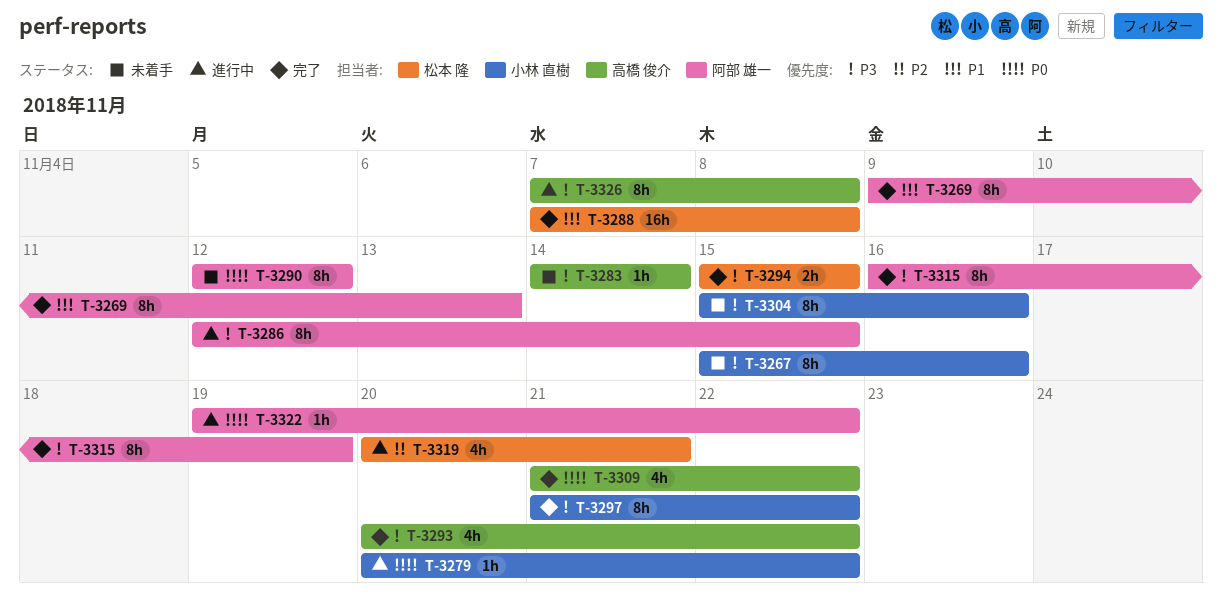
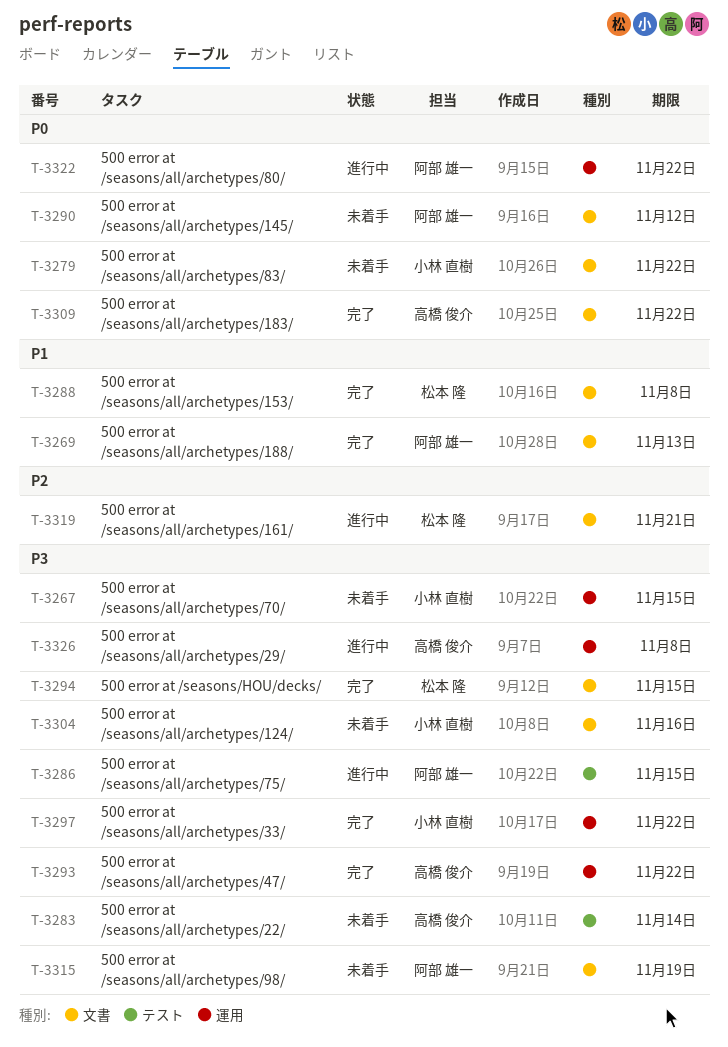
T-3267, due: Nov 16 -> Nov 15
T-3279, status: 進行中 -> 未着手
T-3315, status: 完了 -> 未着手

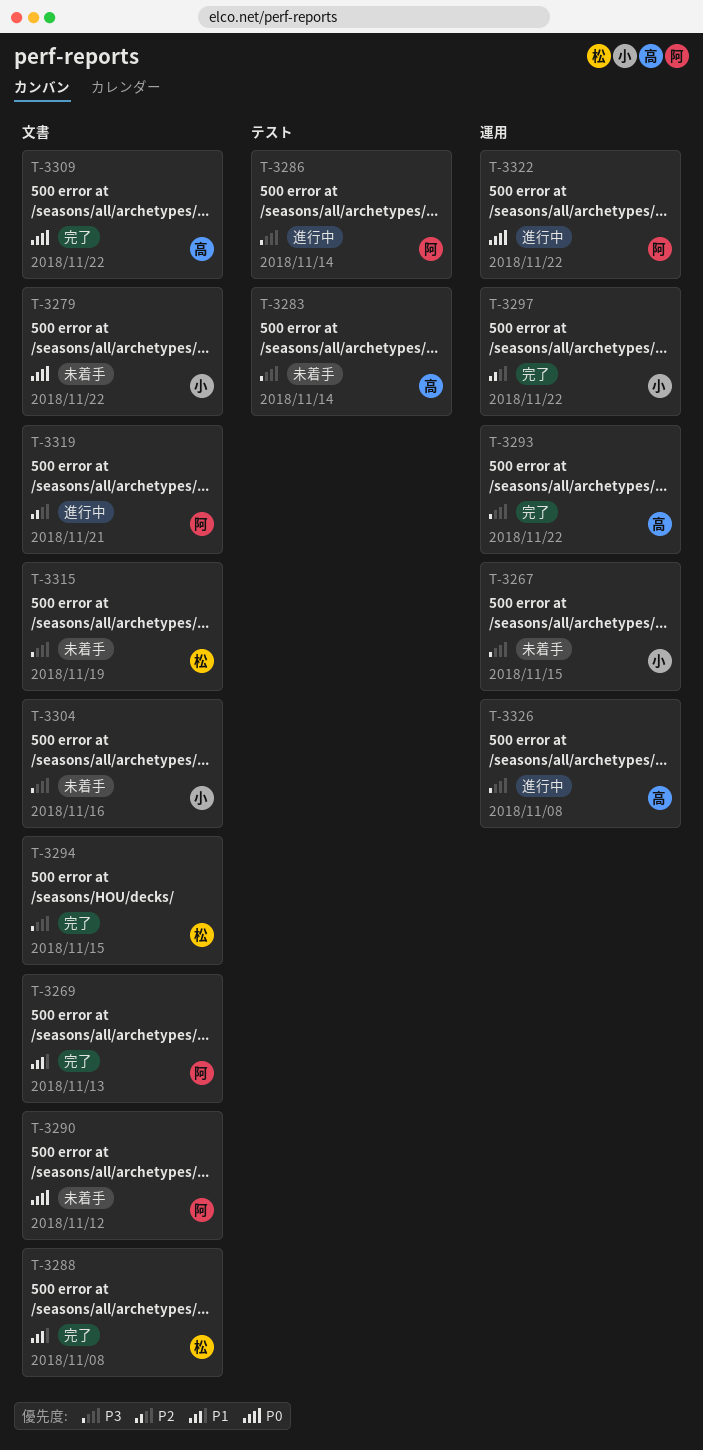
T-3286, due: Nov 15 -> Nov 14
T-3297, priority: P3 -> P2
T-3315, owner: 阿部 雄一 -> 松本 隆
T-3319, owner: 松本 隆 -> 阿部 雄一

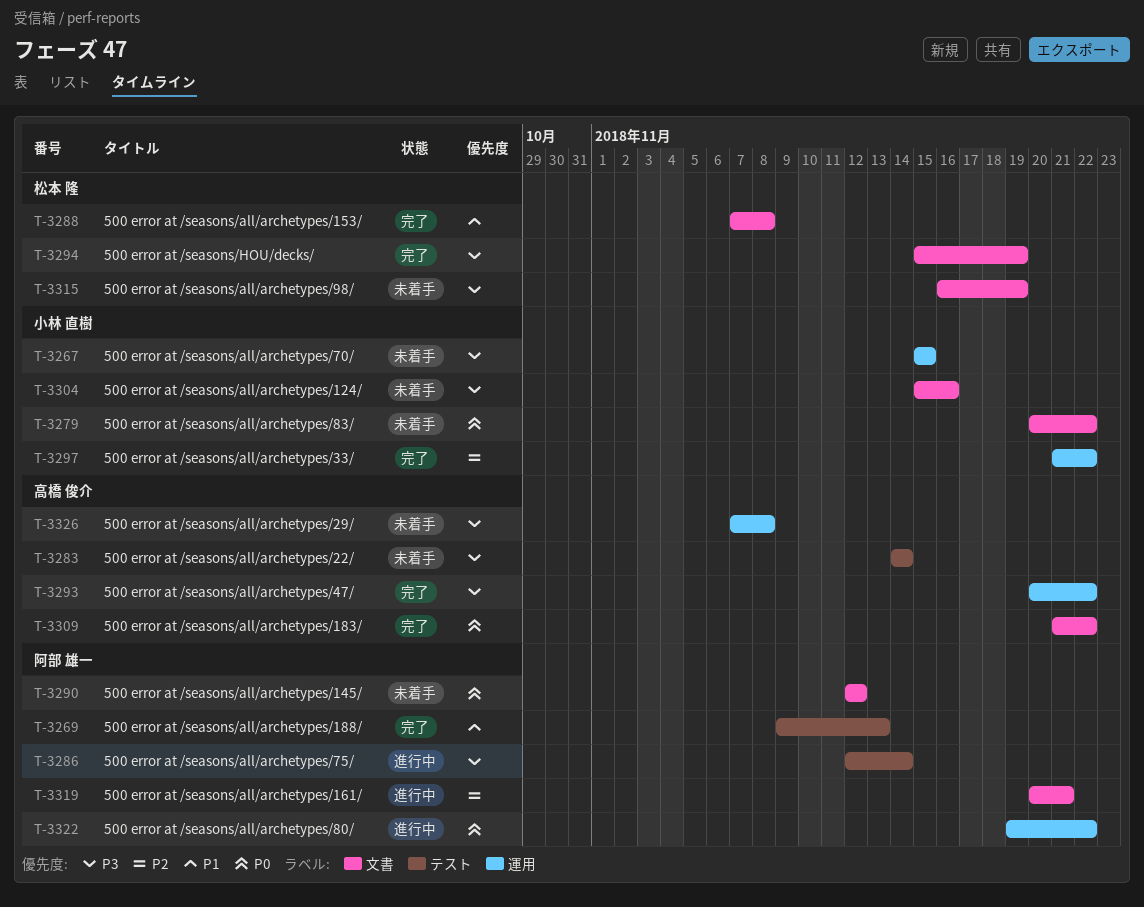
T-3269, label: 文書 -> テスト
T-3294, due: Nov 15 -> Nov 19
T-3326, status: 進行中 -> 未着手

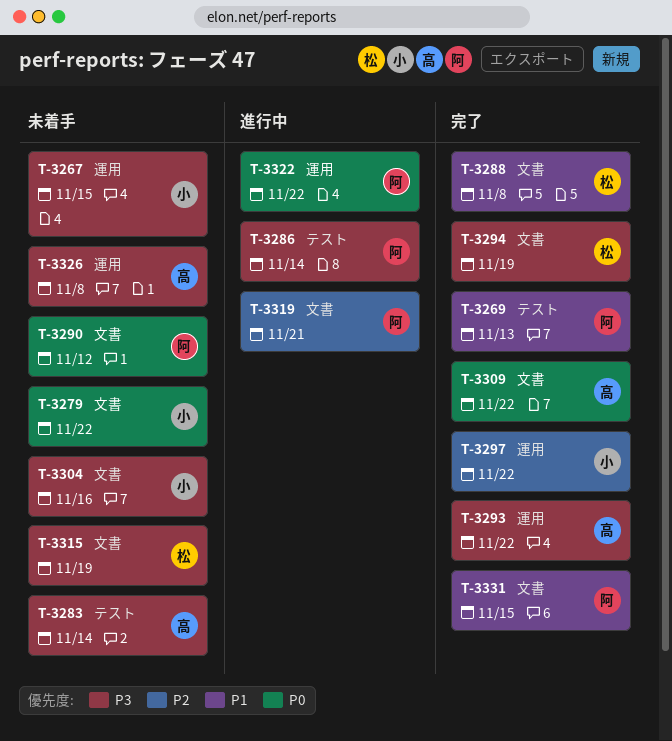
T-3331: none -> present

